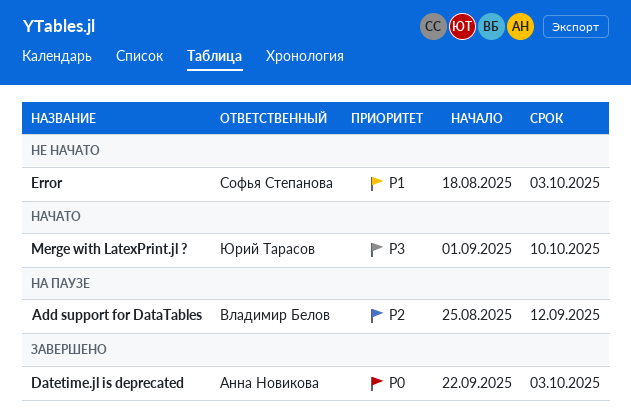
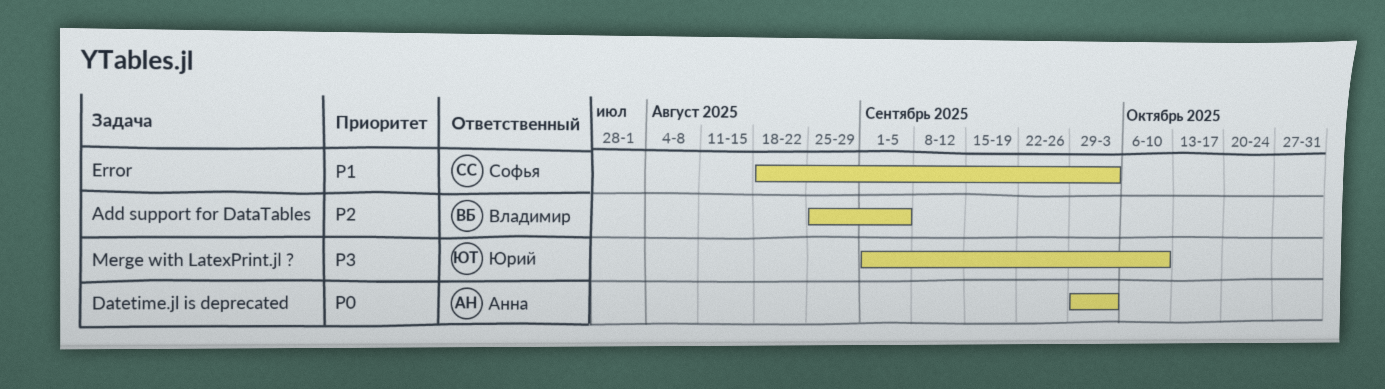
Add support for DataTables, due: Sep 12 -> Sep 5
Datetime.jl is deprecated, start: Sep 22 -> Sep 29

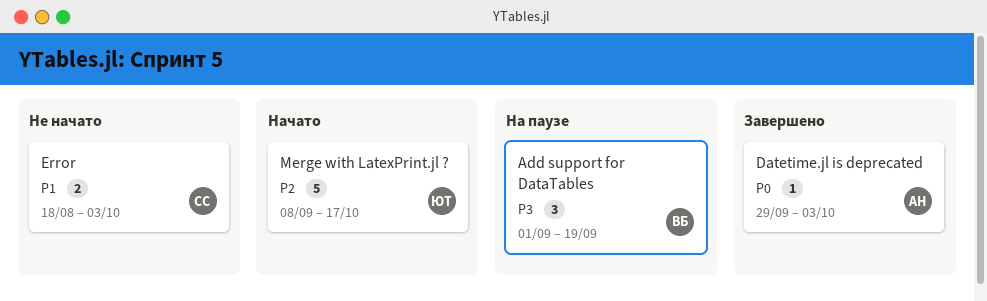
Add support for DataTables, priority: P2 -> P3
Add support for DataTables, start: Aug 25 -> Sep 1
Add support for DataTables, due: Sep 5 -> Sep 19
Merge with LatexPrint.jl ?, priority: P3 -> P2
Merge with LatexPrint.jl ?, start: Sep 1 -> Sep 8
Merge with LatexPrint.jl ?, due: Oct 10 -> Oct 17

